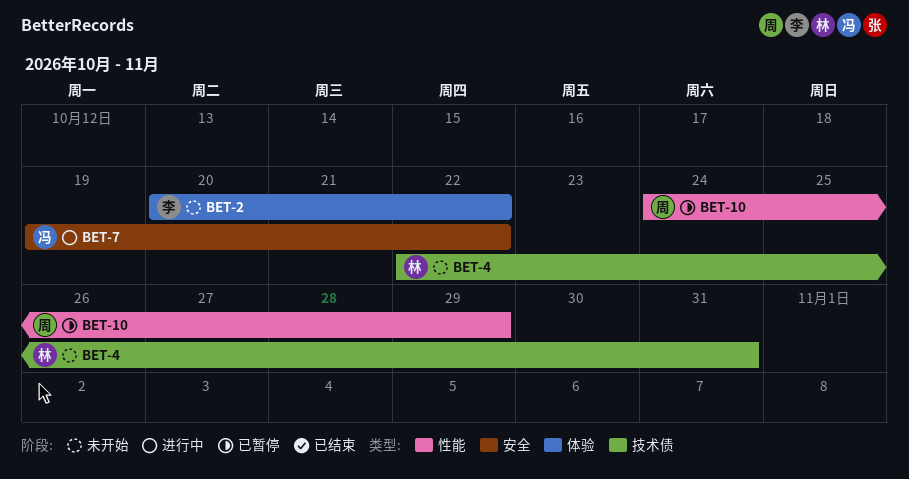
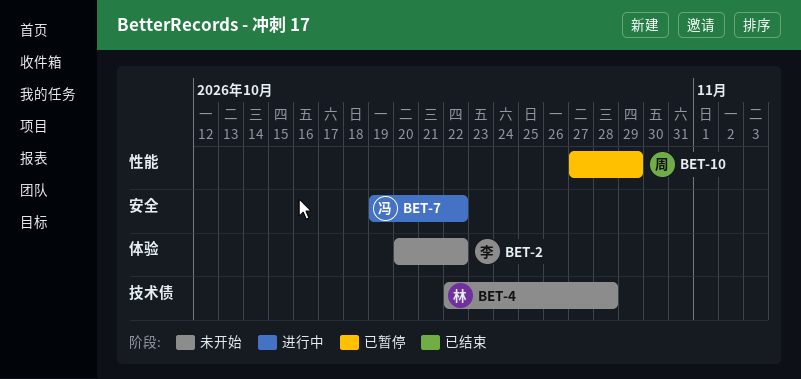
BET-4, due: Oct 31 -> Oct 28
BET-10, start: Oct 24 -> Oct 27

